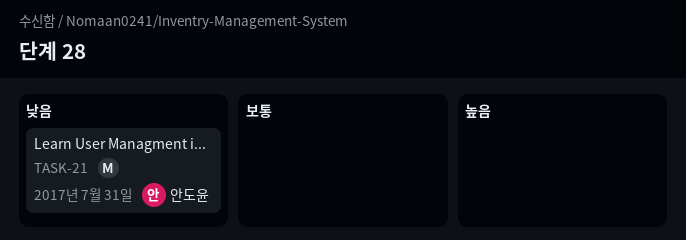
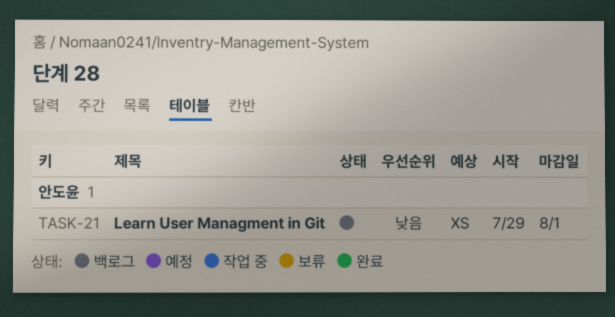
TASK-21, estimate: M -> XS
TASK-21, due: Jul 31 -> Aug 1

